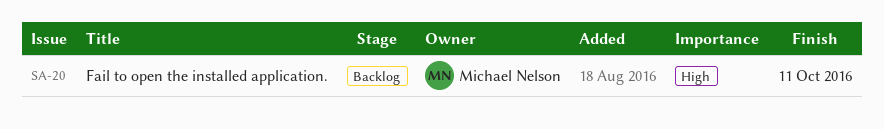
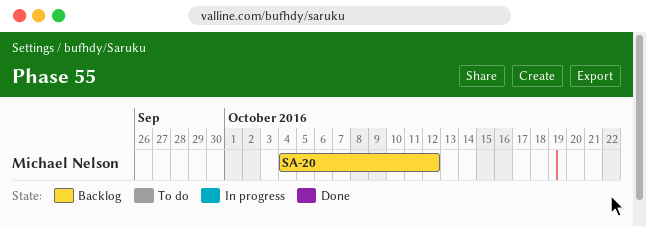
SA-20, due: Oct 11 -> Oct 12

